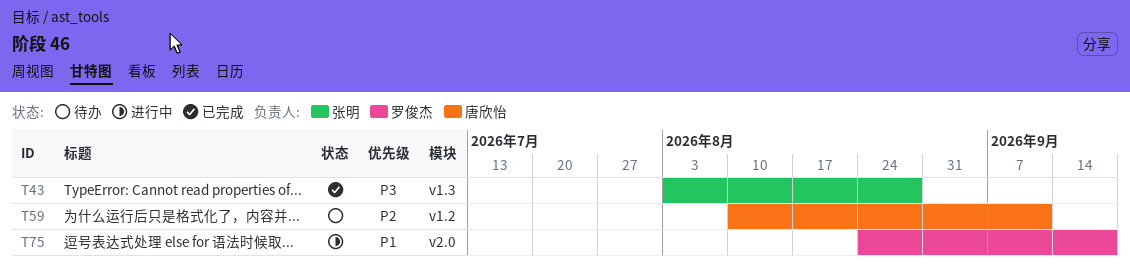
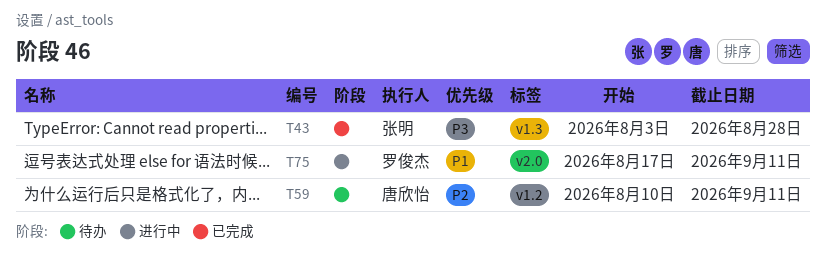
T75, start: Aug 24 -> Aug 17
T75, due: Sep 18 -> Sep 11

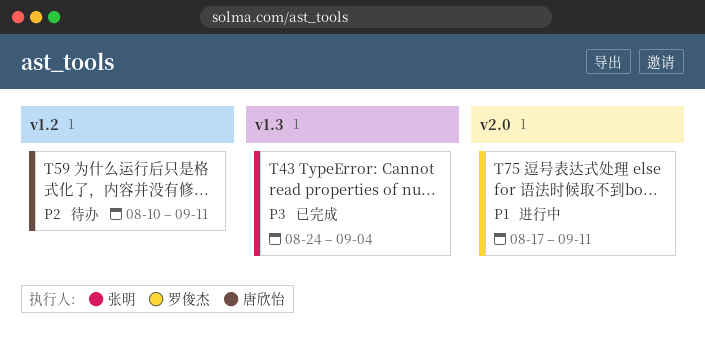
T43, start: Aug 3 -> Aug 24
T43, due: Aug 28 -> Sep 4

